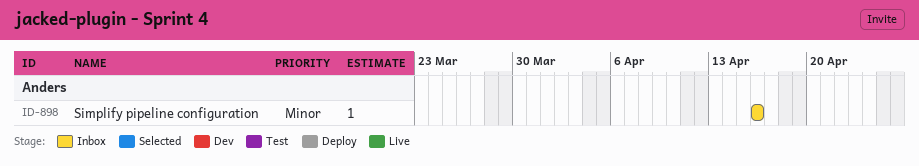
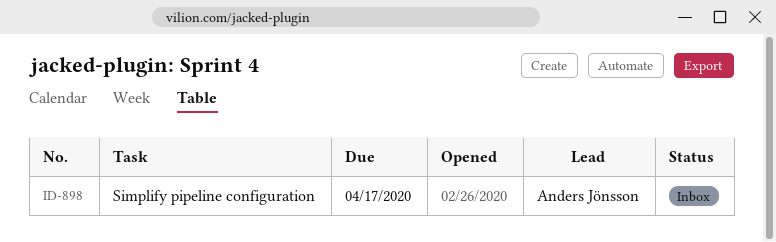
ID-898, due: Apr 16 -> Apr 17

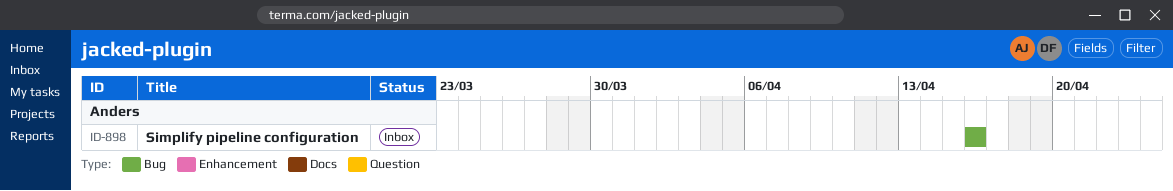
ID-898, due: Apr 17 -> Apr 16

